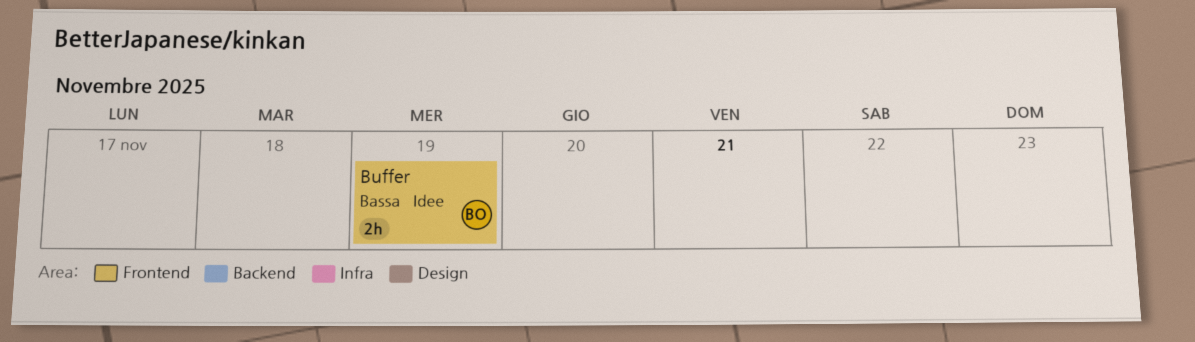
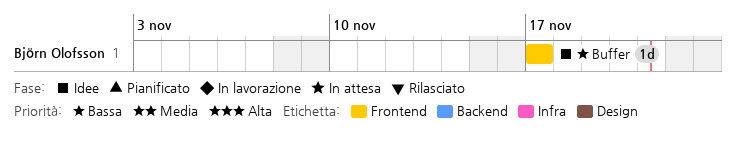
Buffer, estimate: 2h -> 1d
Buffer, due: Nov 19 -> Nov 17

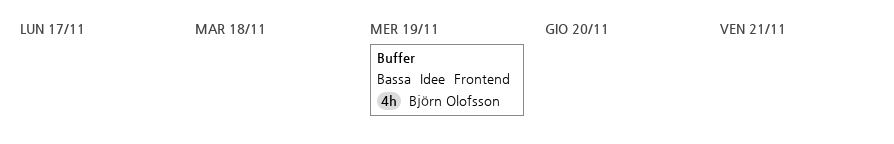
Buffer, estimate: 1d -> 4h
Buffer, due: Nov 17 -> Nov 19

